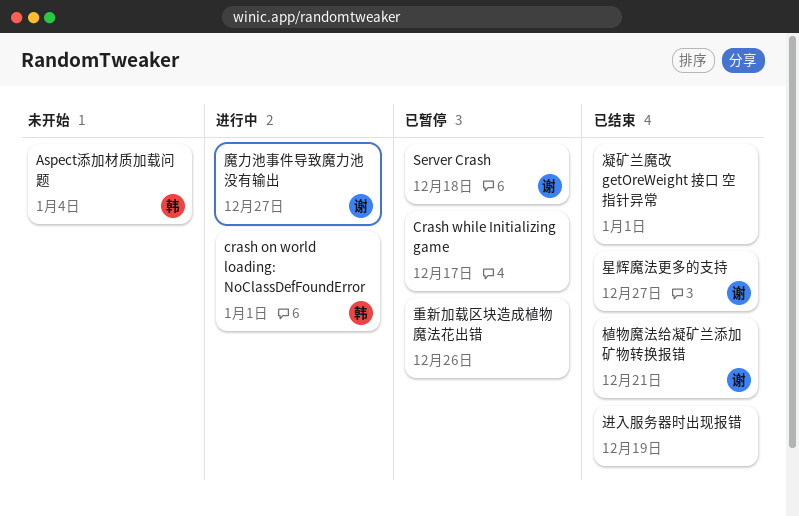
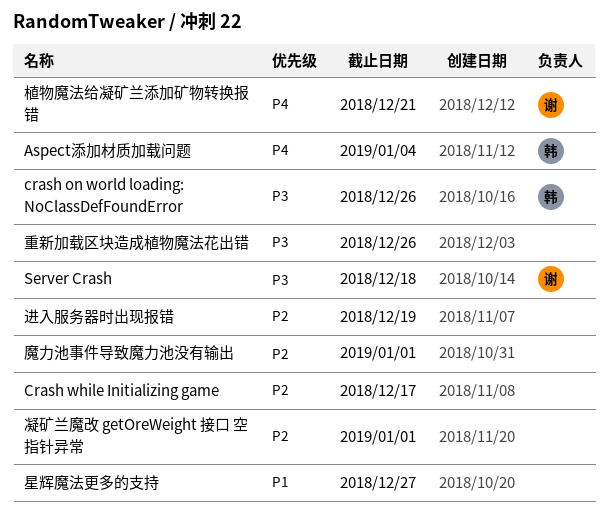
crash on world loading: NoClassDefFoundError, due: Jan 1 -> Dec 26
星辉魔法更多的支持, owner: 谢 -> none
魔力池事件导致魔力池没有输出, owner: 谢 -> none
魔力池事件导致魔力池没有输出, due: Dec 27 -> Jan 1

